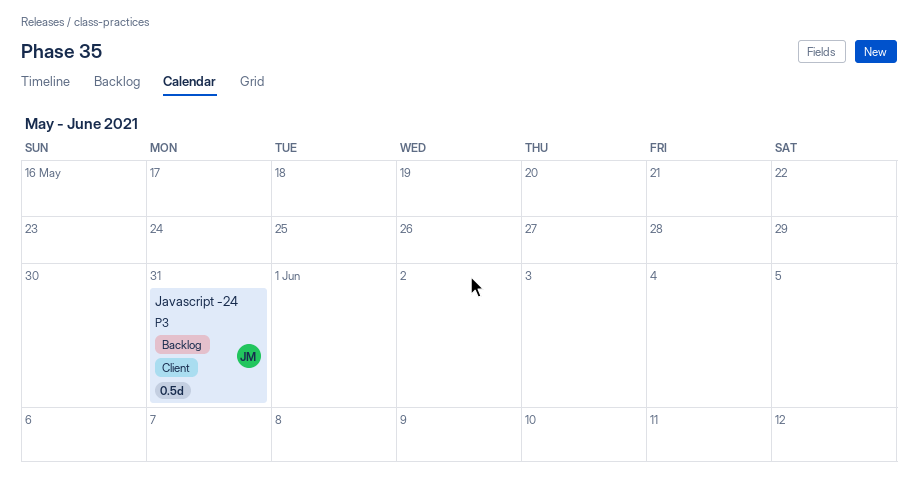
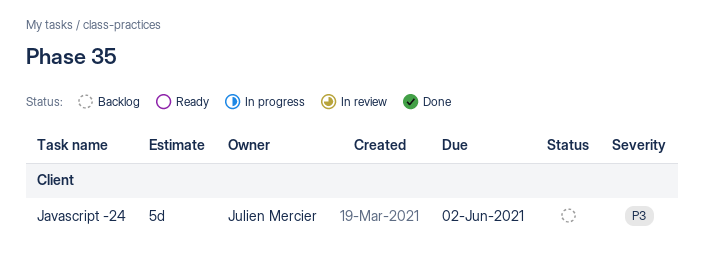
Javascript -24, estimate: 0.5d -> 5d
Javascript -24, due: May 31 -> Jun 2

